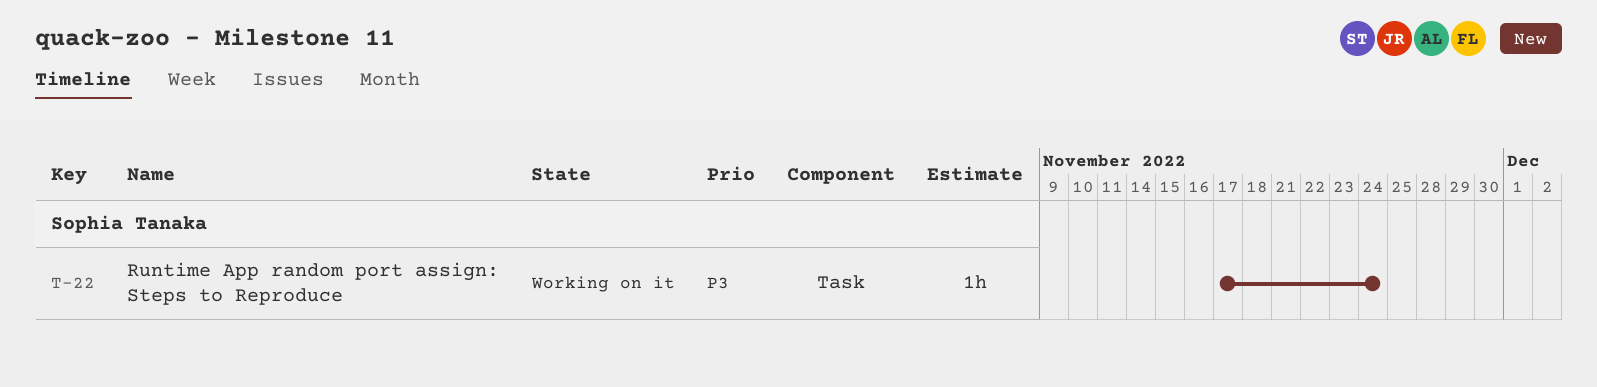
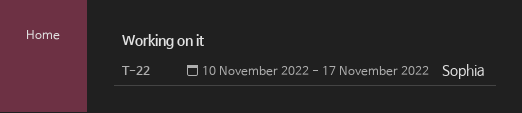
T-22, start: Nov 17 -> Nov 10
T-22, due: Nov 24 -> Nov 17

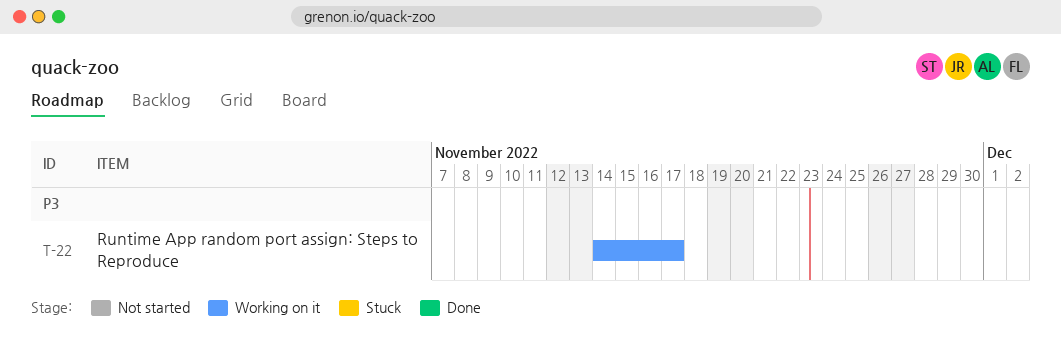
T-22, start: Nov 10 -> Nov 14

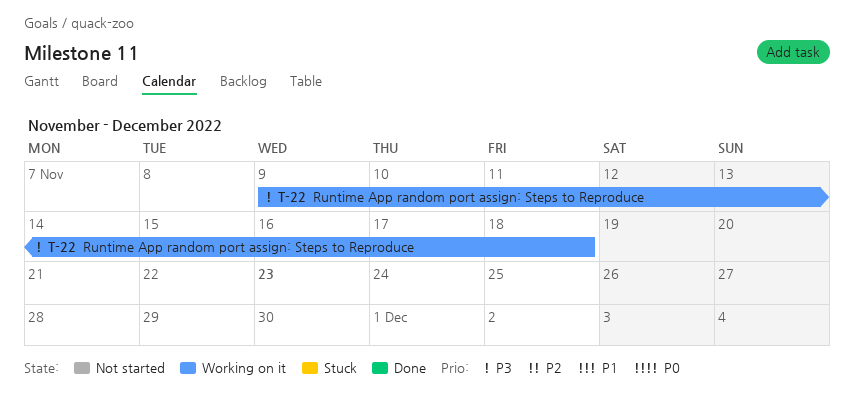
T-22, start: Nov 14 -> Nov 9
T-22, due: Nov 17 -> Nov 18

